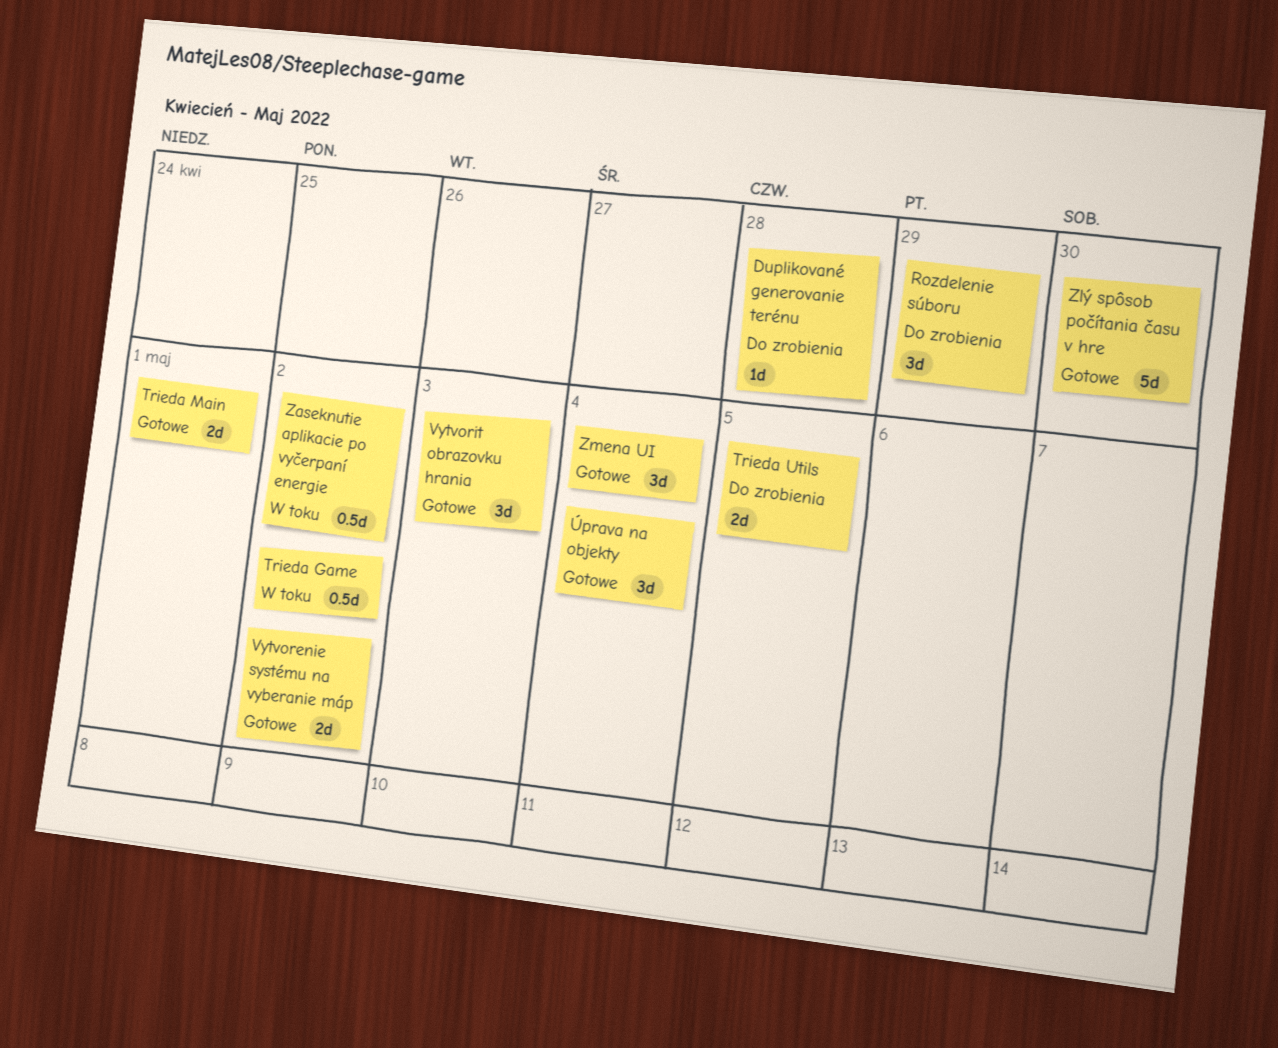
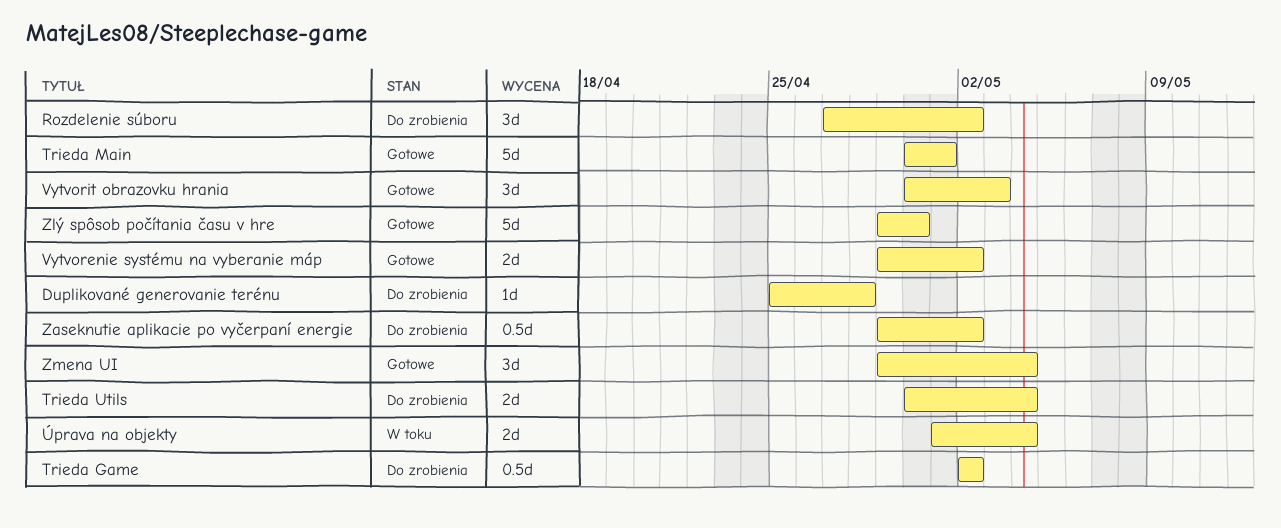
Rozdelenie súboru, due: Apr 29 -> May 2
Trieda Game, status: W toku -> Do zrobienia
Trieda Main, estimate: 2d -> 5d
Trieda Utils, due: May 5 -> May 4
Zaseknutie aplikacie po vyčerpaní energie, status: W toku -> Do zrobienia
Úprava na objekty, status: Gotowe -> W toku
Úprava na objekty, estimate: 3d -> 2d

